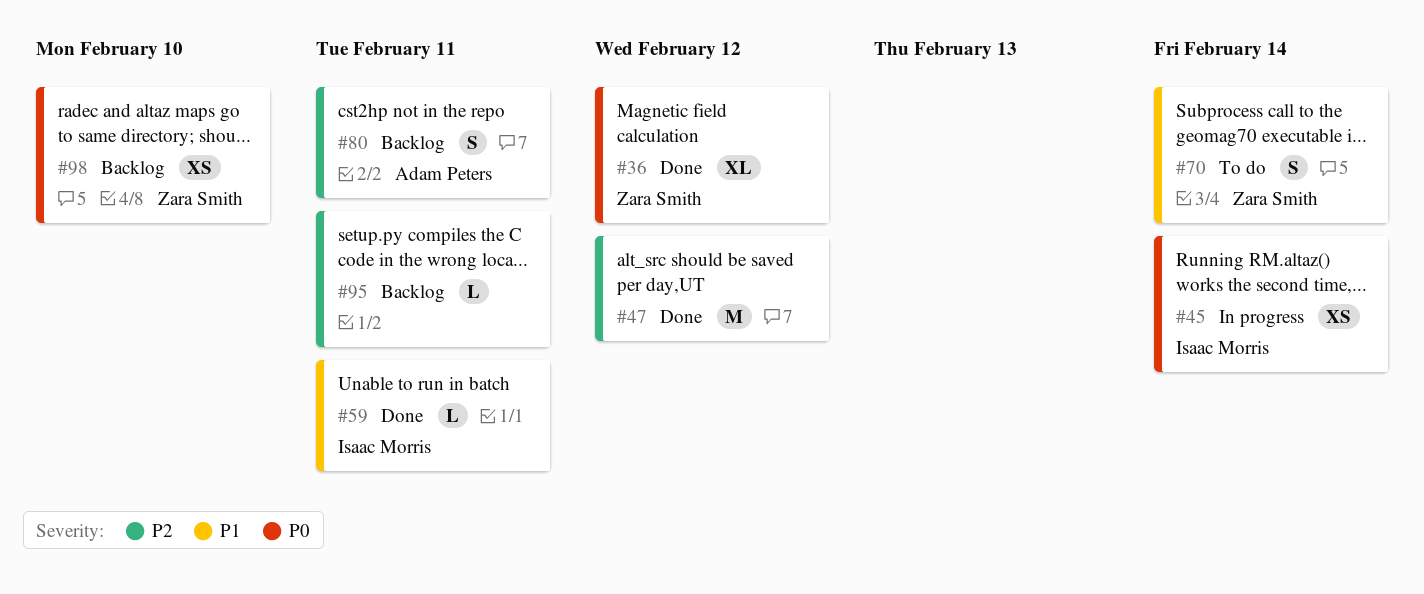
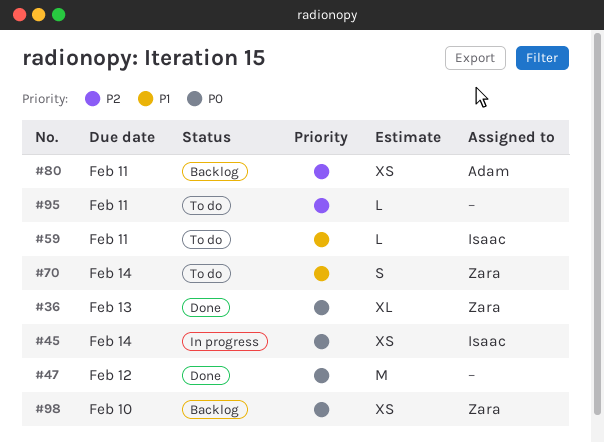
#36, due: Feb 12 -> Feb 13
#47, priority: P2 -> P0
#59, status: Done -> To do
#80, estimate: S -> XS
#95, status: Backlog -> To do

